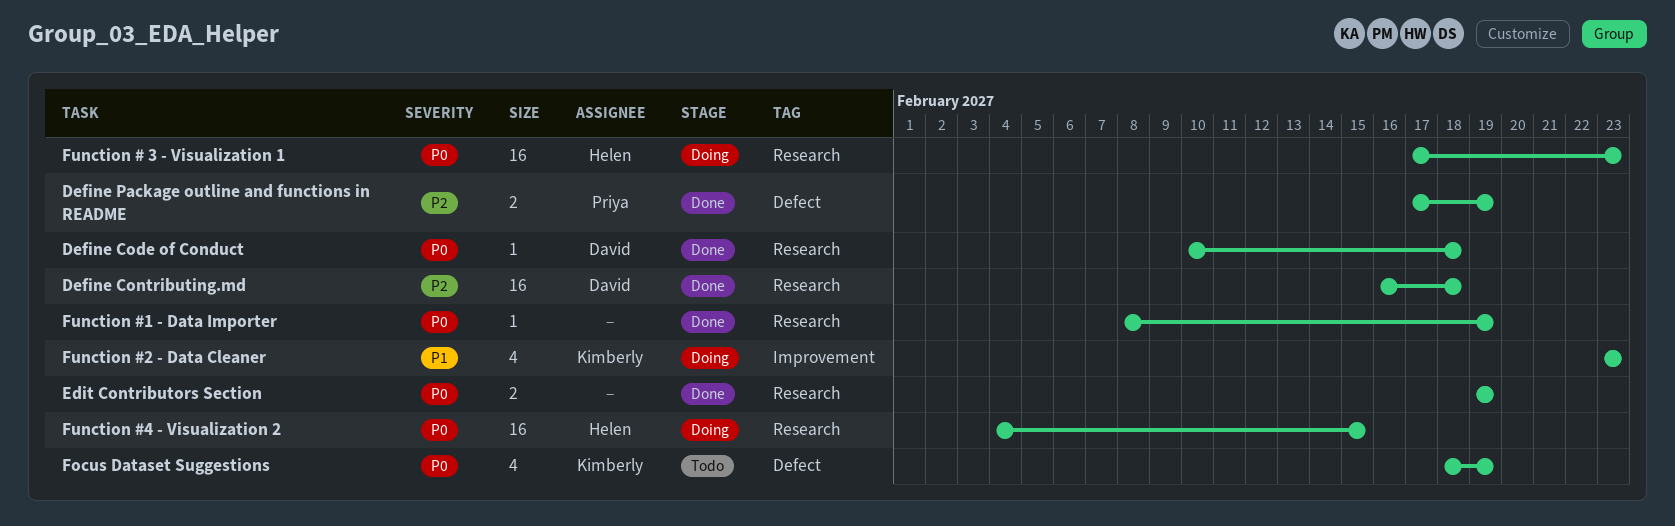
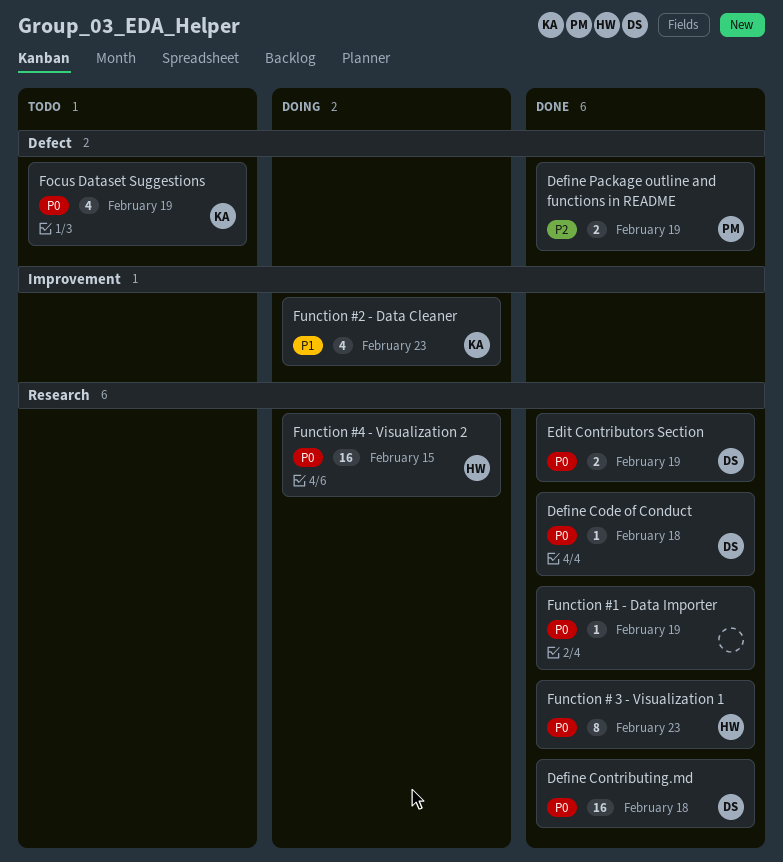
Define Contributing.md, priority: P2 -> P0
Edit Contributors Section, owner: none -> David
Function # 3 - Visualization 1, status: Doing -> Done
Function # 3 - Visualization 1, estimate: 16 -> 8

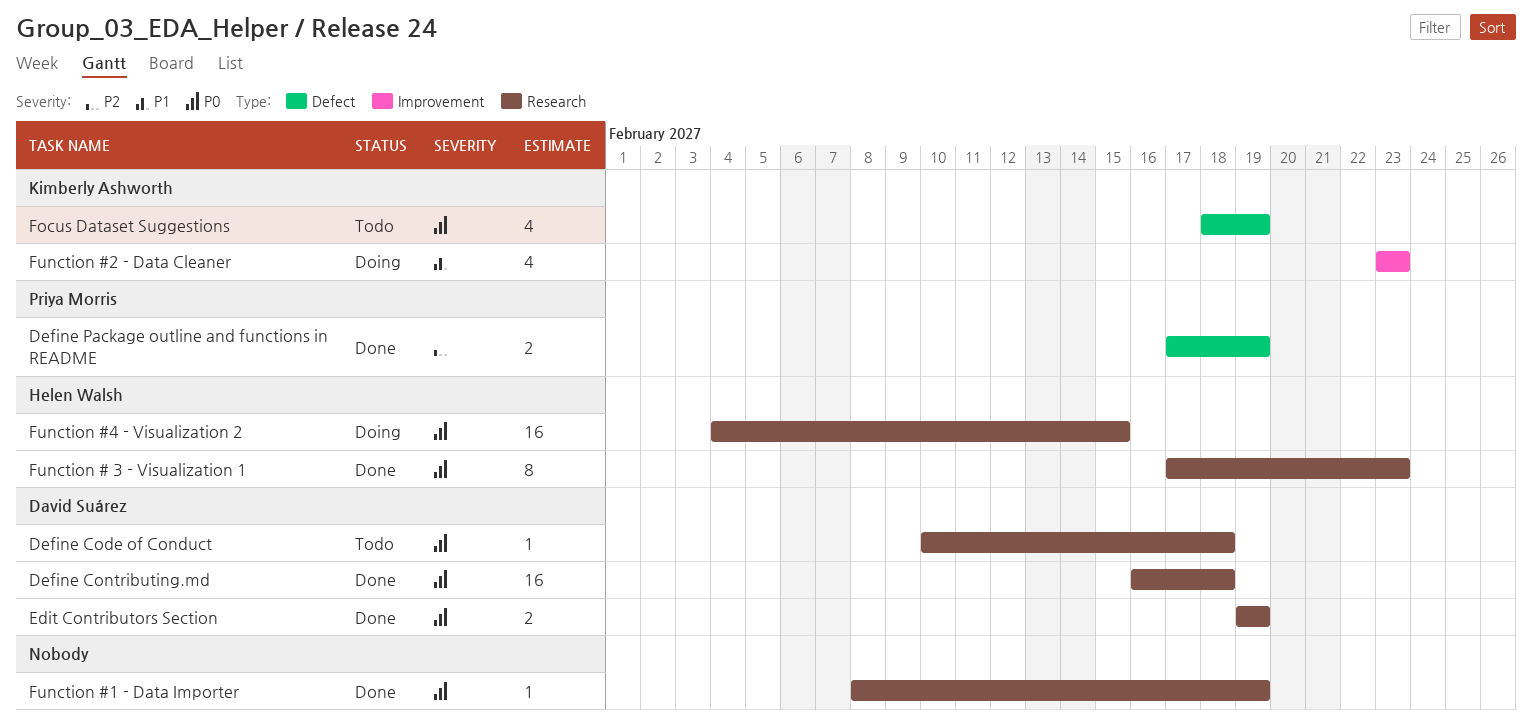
Define Code of Conduct, status: Done -> Todo

